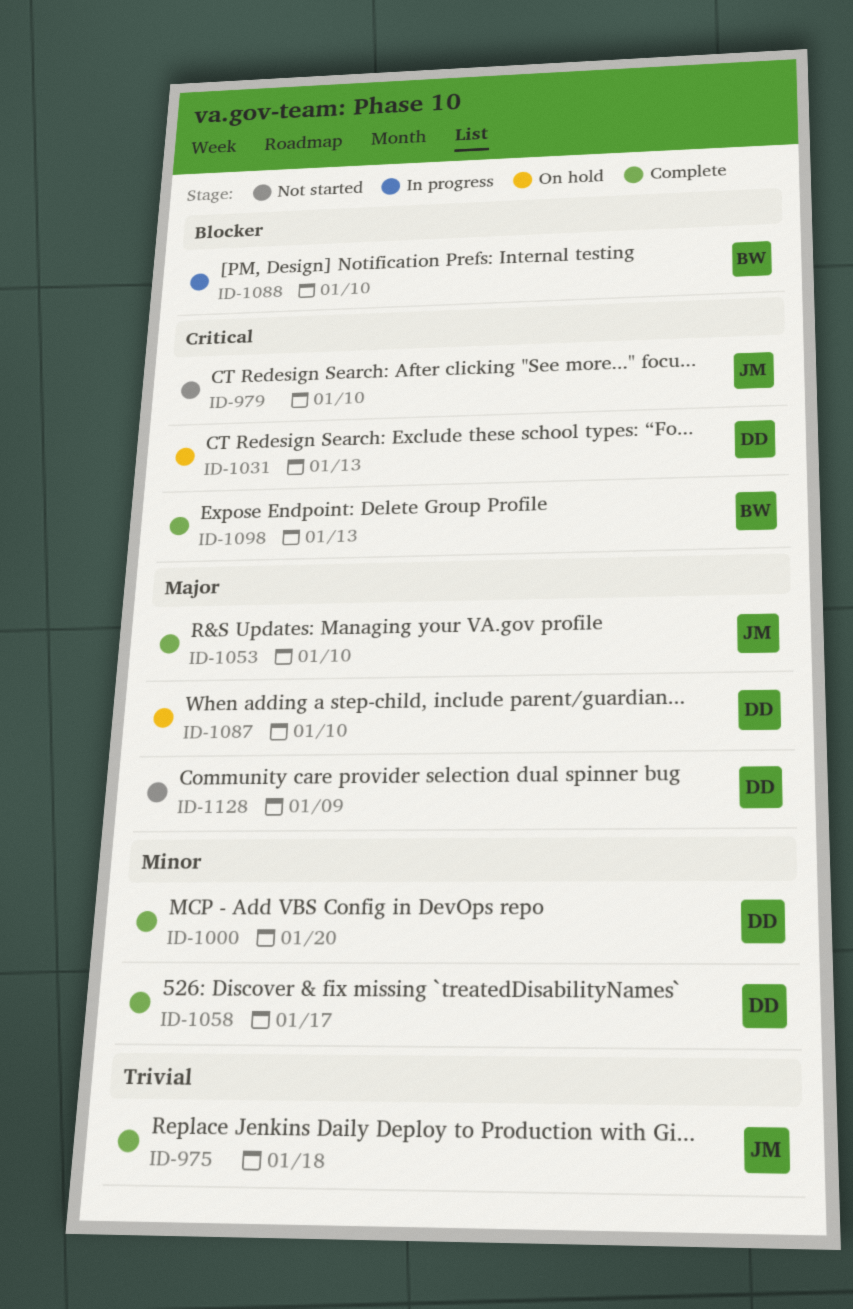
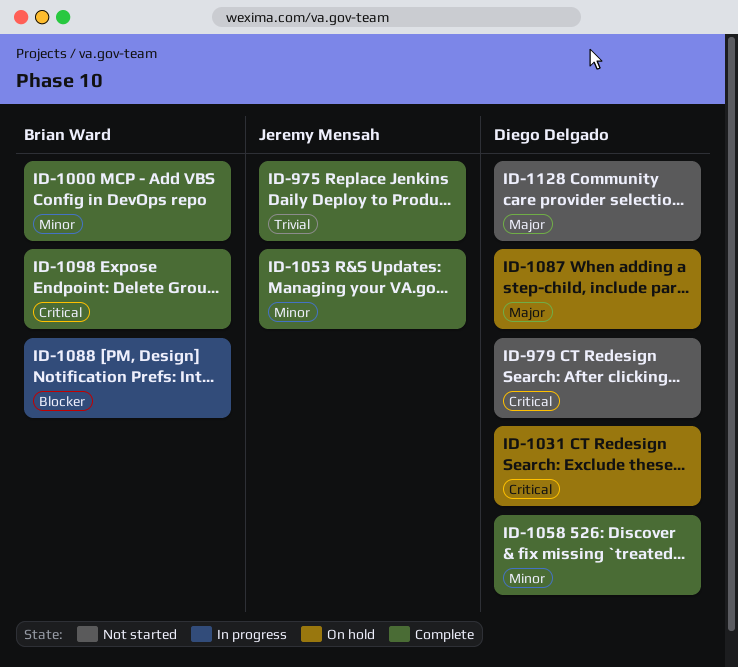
ID-979, owner: Jeremy Mensah -> Diego Delgado
ID-1000, owner: Diego Delgado -> Brian Ward
ID-1053, priority: Major -> Minor

